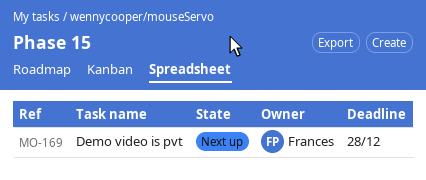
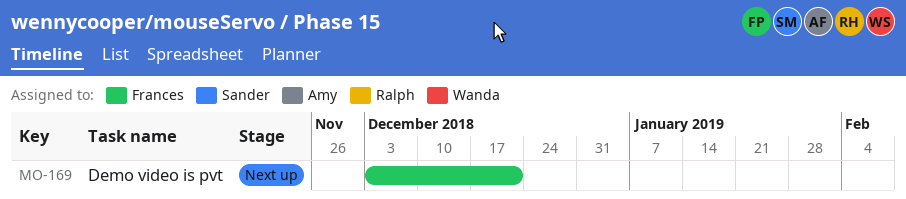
MO-169, due: Dec 28 -> Dec 21

